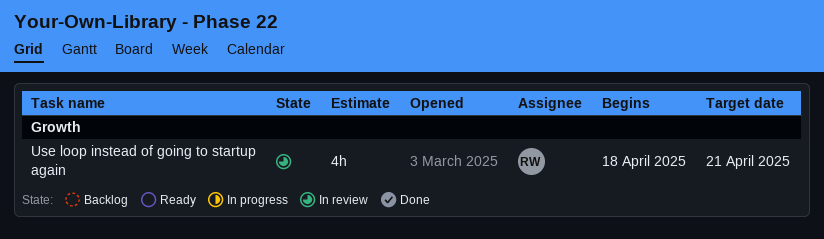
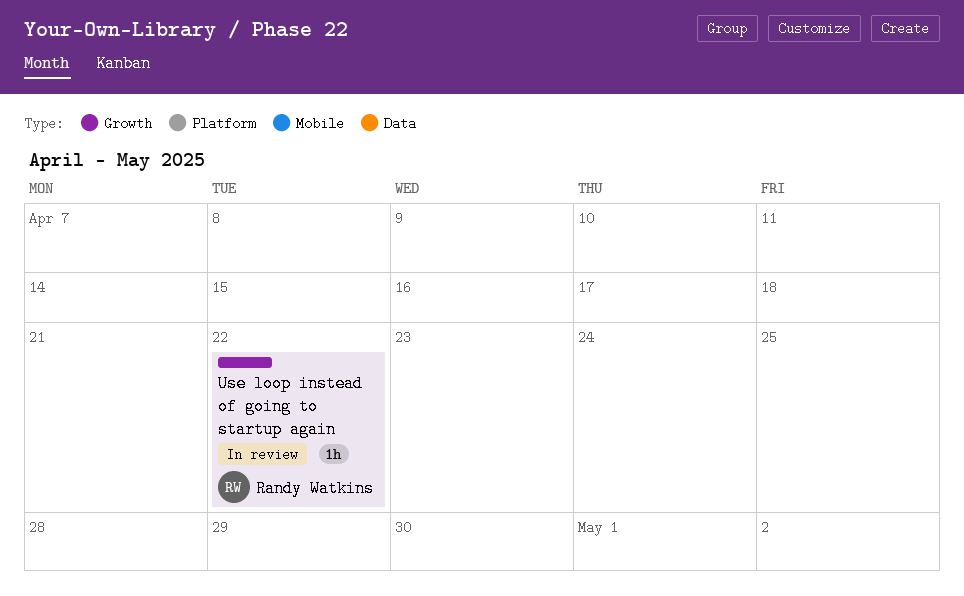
Use loop instead of going to startup again, estimate: 4h -> 1h
Use loop instead of going to startup again, due: Apr 21 -> Apr 22

